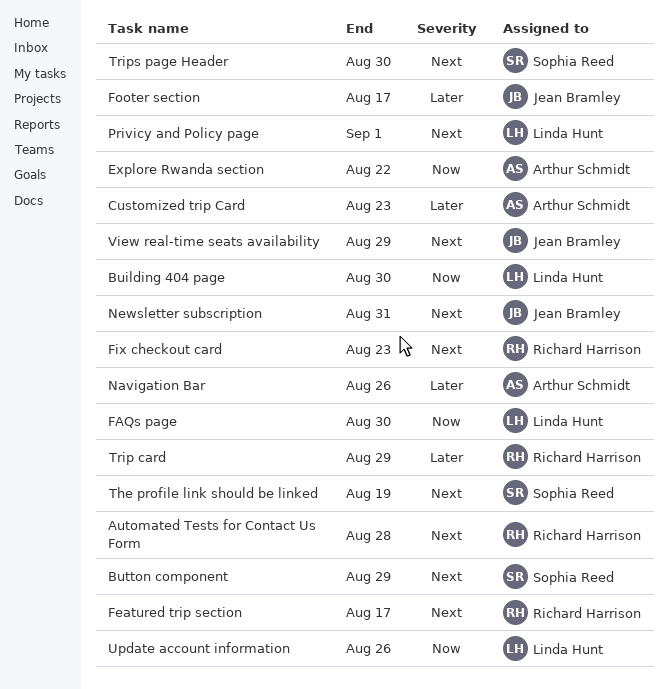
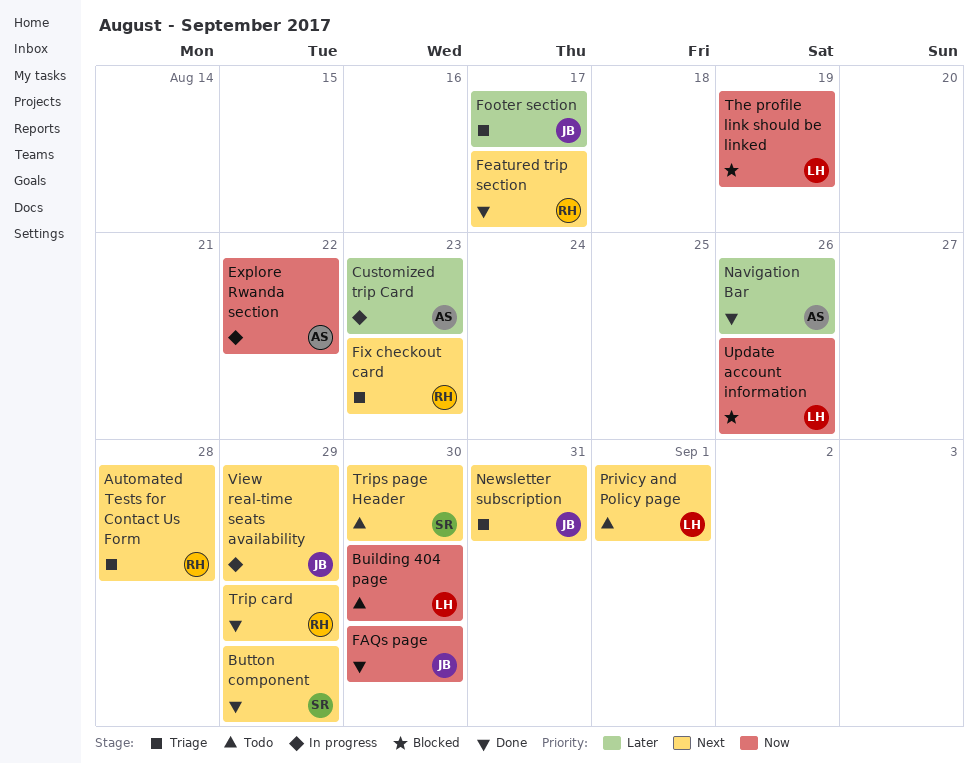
FAQs page, owner: Linda Hunt -> Jean Bramley
The profile link should be linked, owner: Sophia Reed -> Linda Hunt
The profile link should be linked, priority: Next -> Now
Trip card, priority: Later -> Next

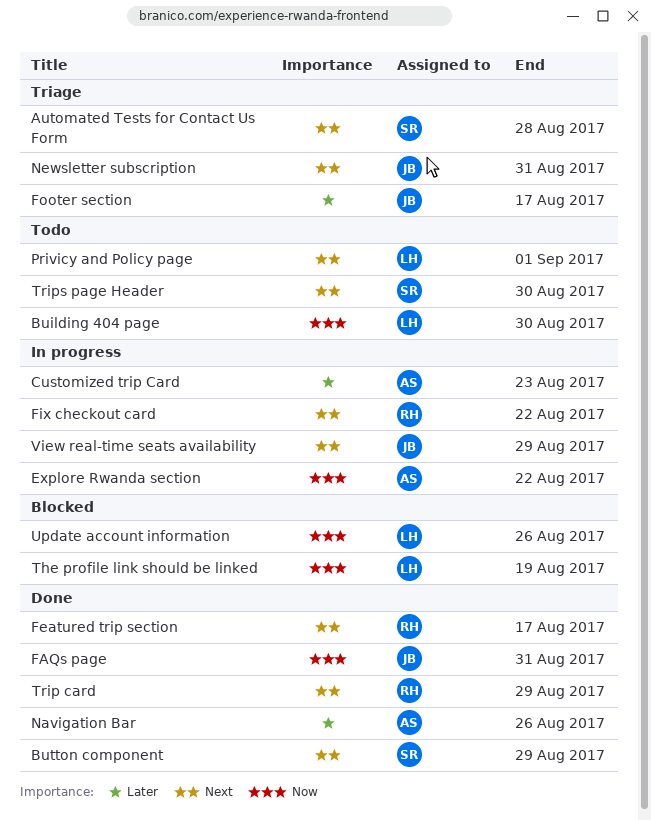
Automated Tests for Contact Us Form, owner: RH -> SR
FAQs page, due: Aug 30 -> Aug 31
Fix checkout card, status: Triage -> In progress
Fix checkout card, due: Aug 23 -> Aug 22

